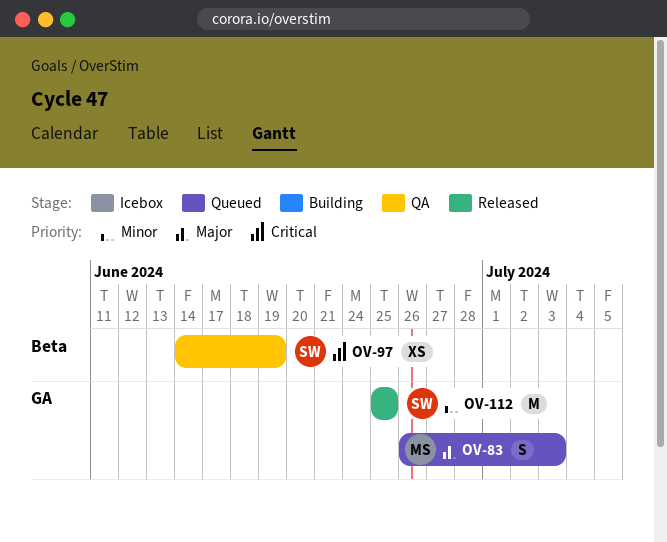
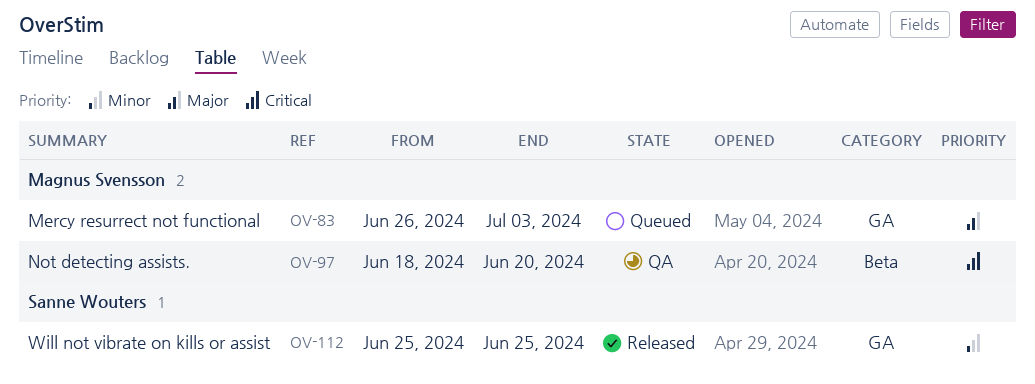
OV-97, owner: Sanne Wouters -> Magnus Svensson
OV-97, start: Jun 14 -> Jun 18
OV-97, due: Jun 19 -> Jun 20

